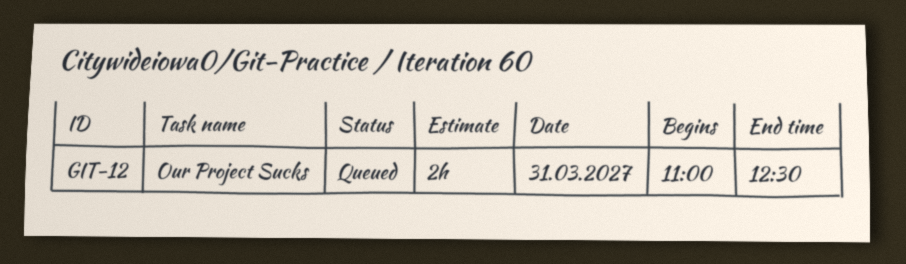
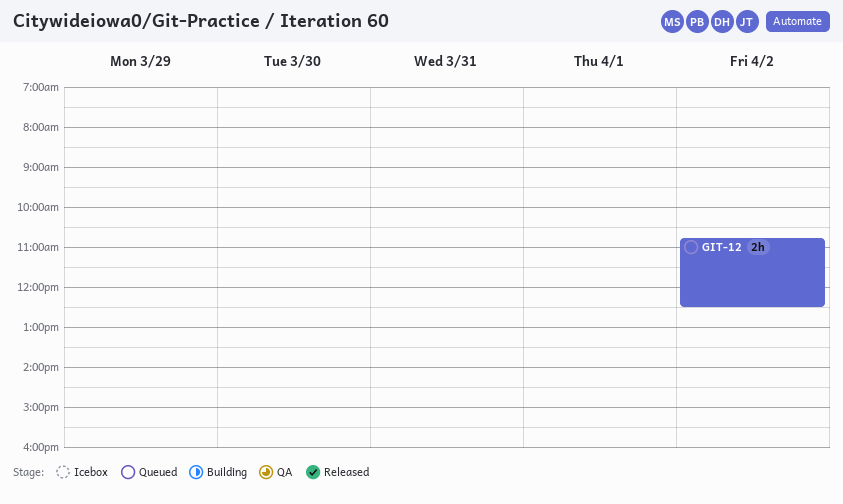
GIT-12, day: Mar 31 -> Apr 2
GIT-12, begins: 11:00 -> 10:45

